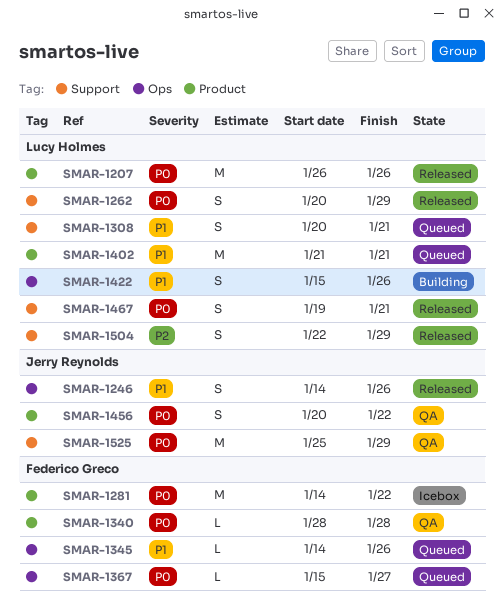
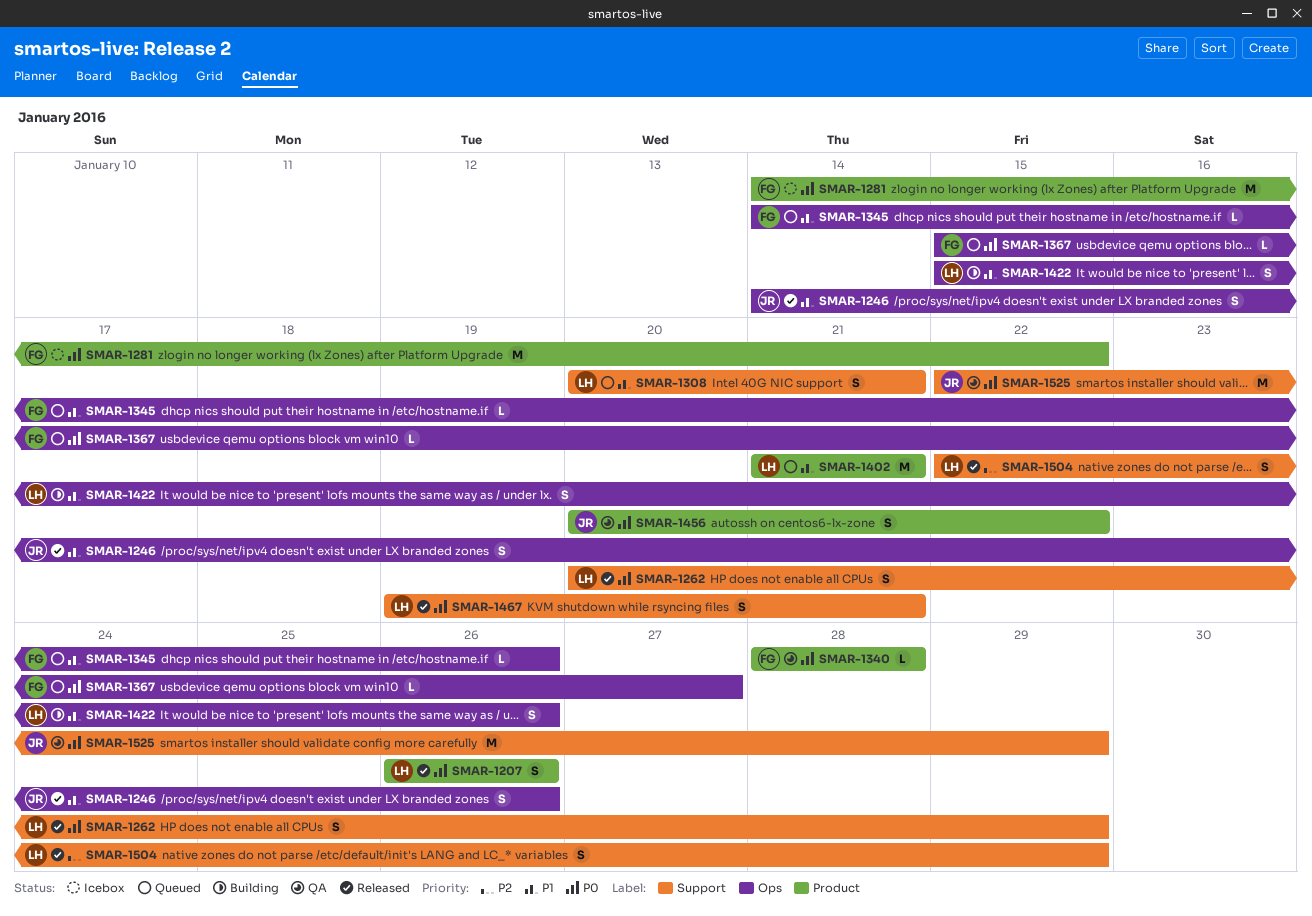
SMAR-1207, estimate: M -> S
SMAR-1525, start: Jan 25 -> Jan 22

